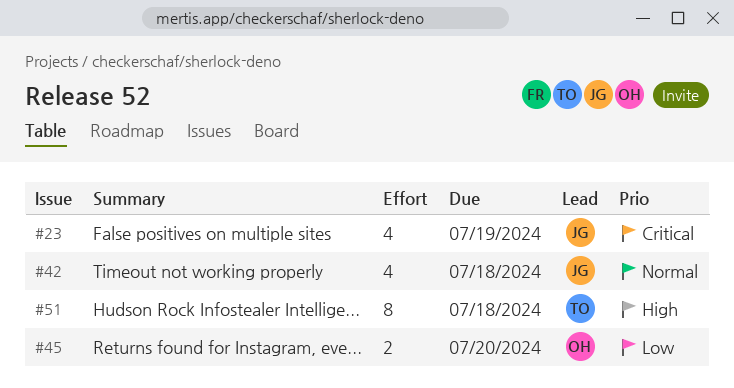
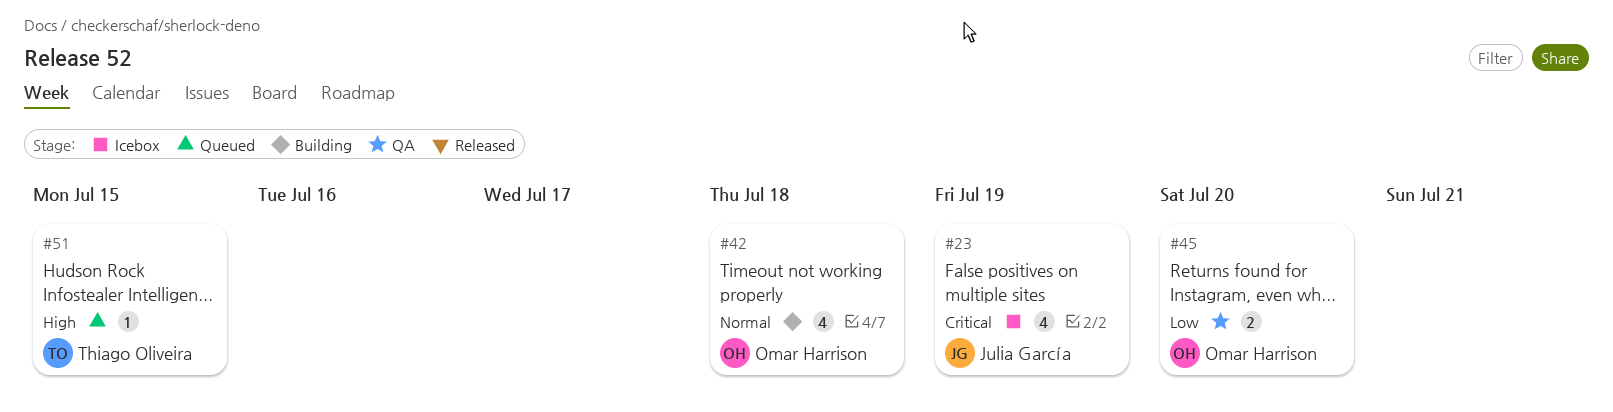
#42, owner: Julia García -> Omar Harrison
#51, estimate: 8 -> 1
#51, due: Jul 18 -> Jul 15

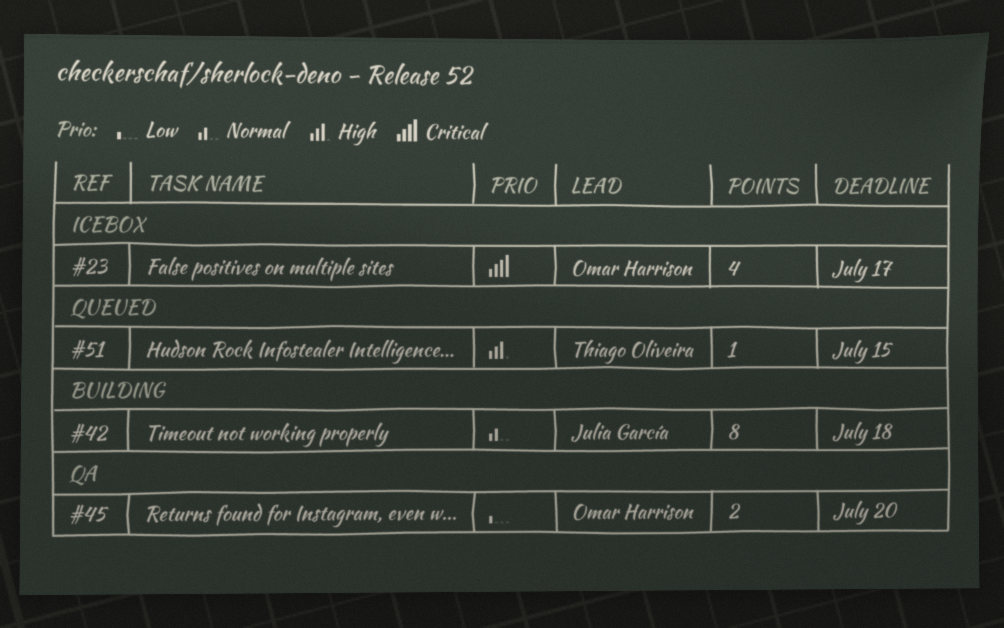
#23, owner: Julia García -> Omar Harrison
#23, due: Jul 19 -> Jul 17
#42, owner: Omar Harrison -> Julia García
#42, estimate: 4 -> 8

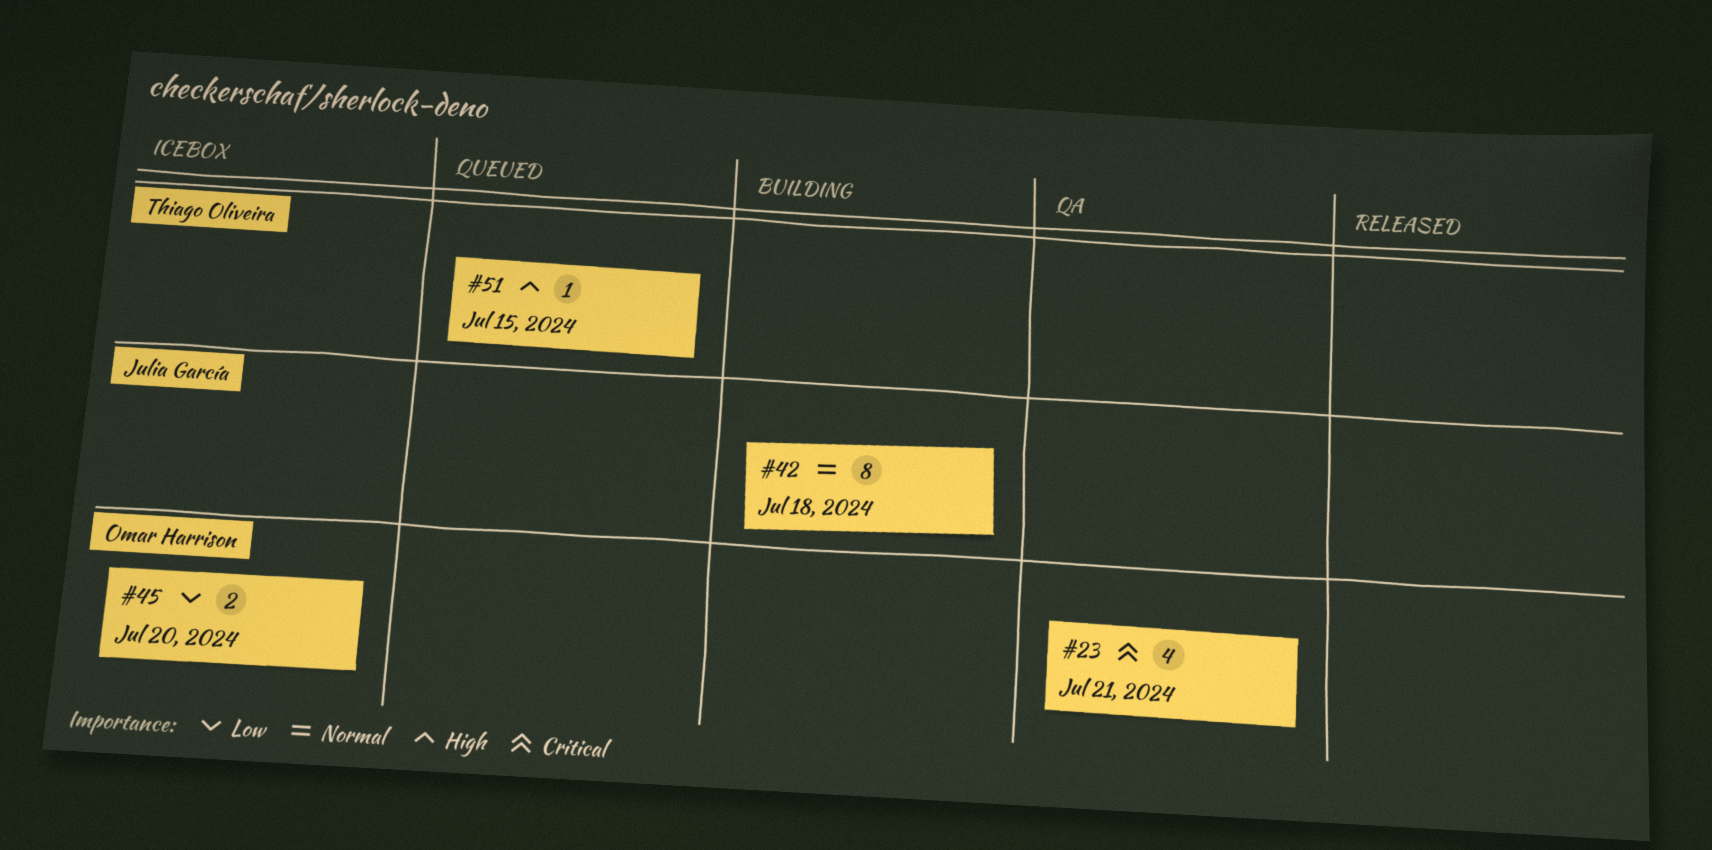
#23, status: Icebox -> QA
#23, due: Jul 17 -> Jul 21
#45, status: QA -> Icebox

